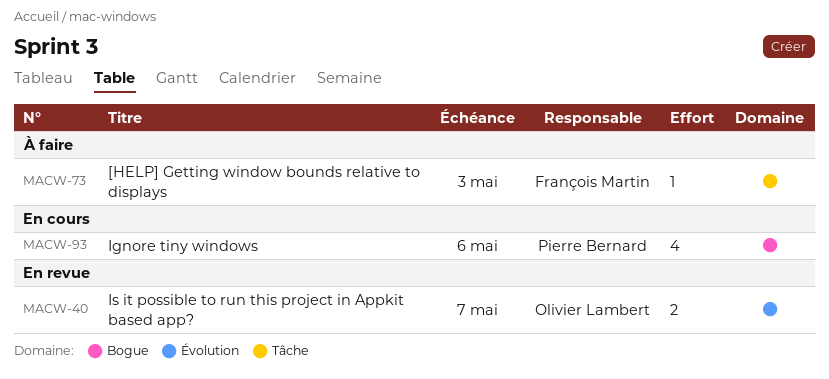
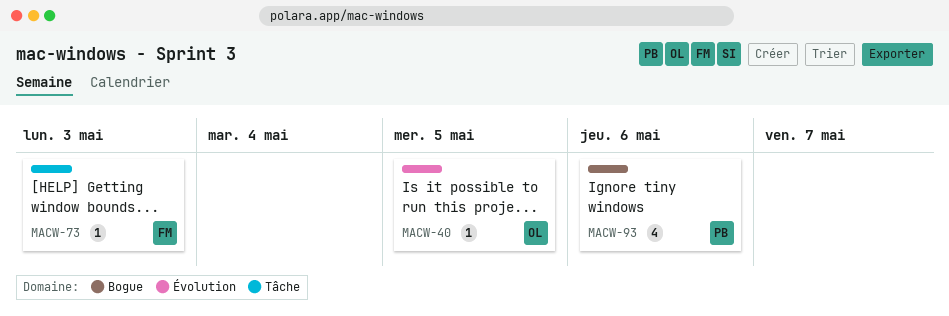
MACW-40, estimate: 2 -> 1
MACW-40, due: May 7 -> May 5

